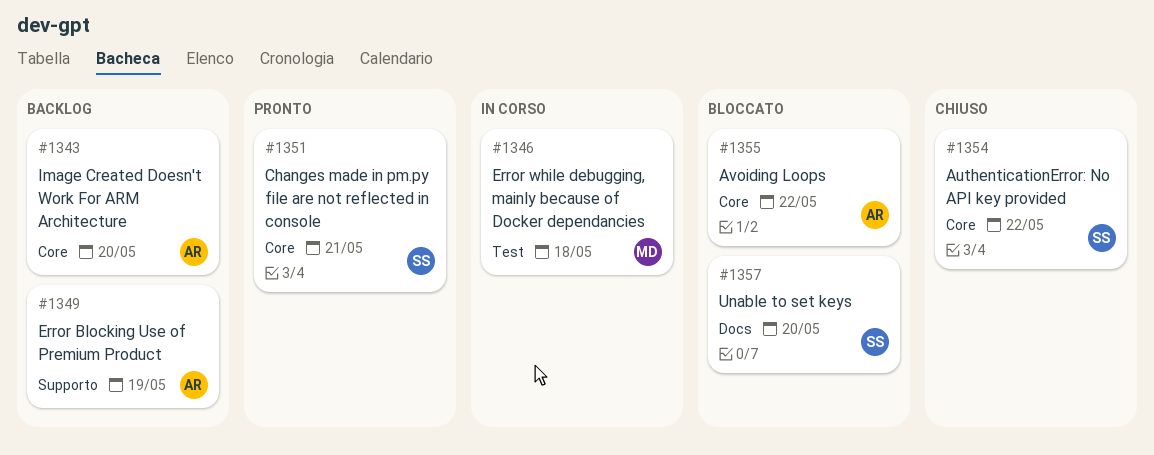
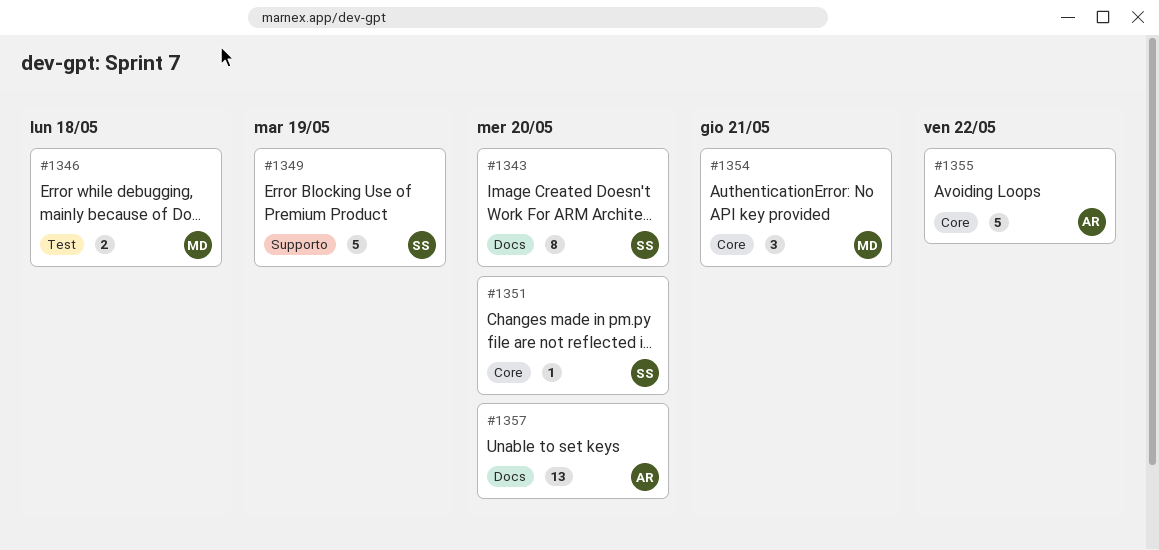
#1343, owner: AR -> SS
#1343, label: Core -> Docs
#1349, owner: AR -> SS
#1351, due: May 21 -> May 20
#1354, owner: SS -> MD
#1354, due: May 22 -> May 21
#1357, owner: SS -> AR

